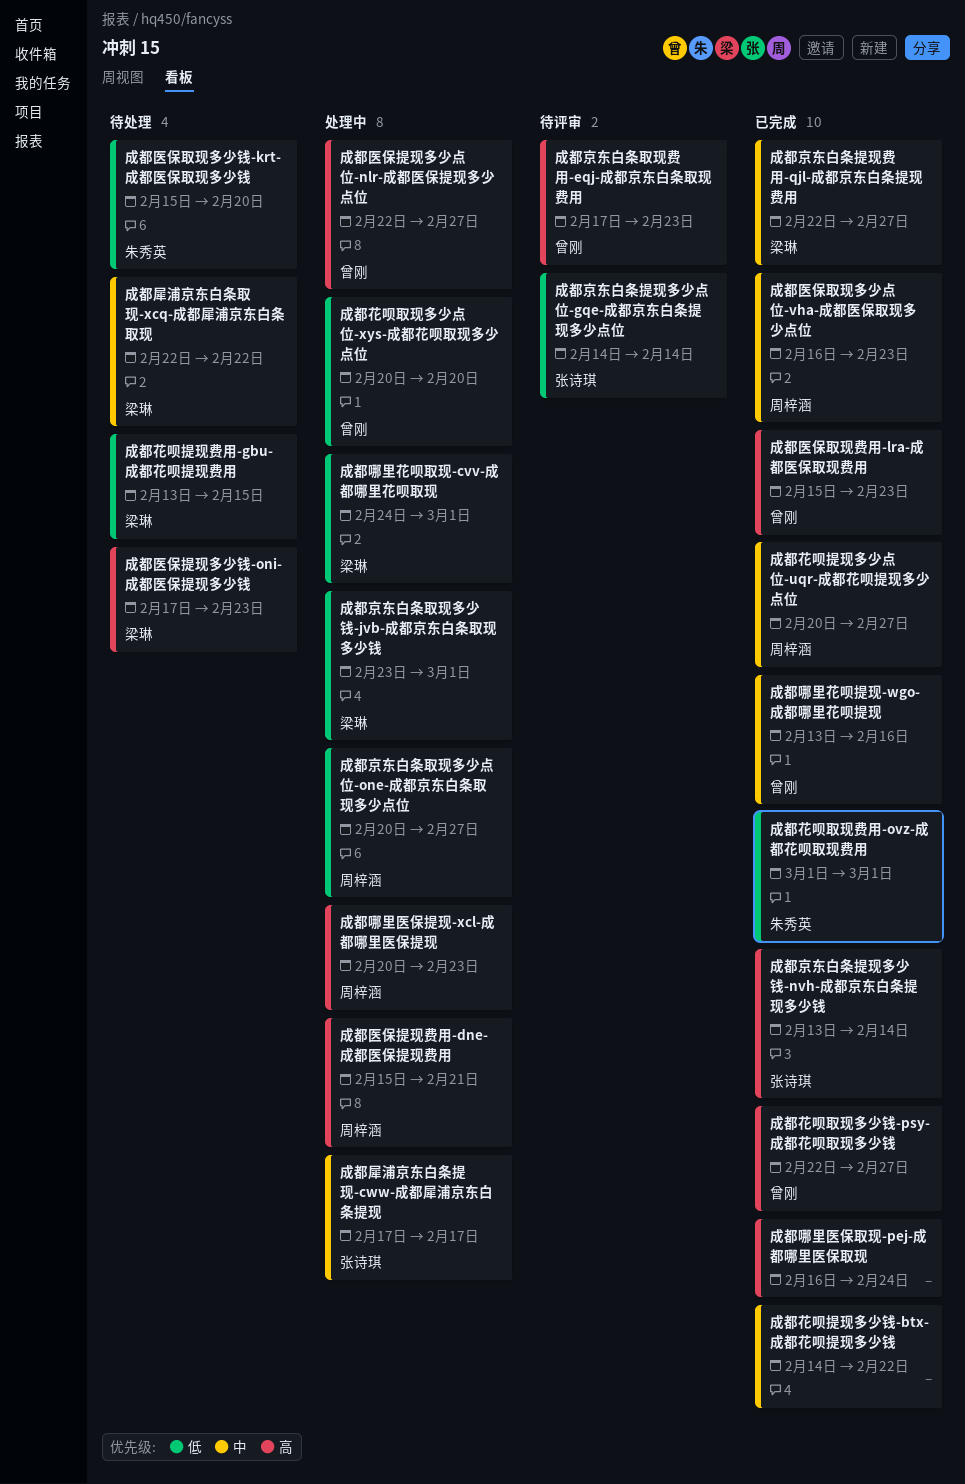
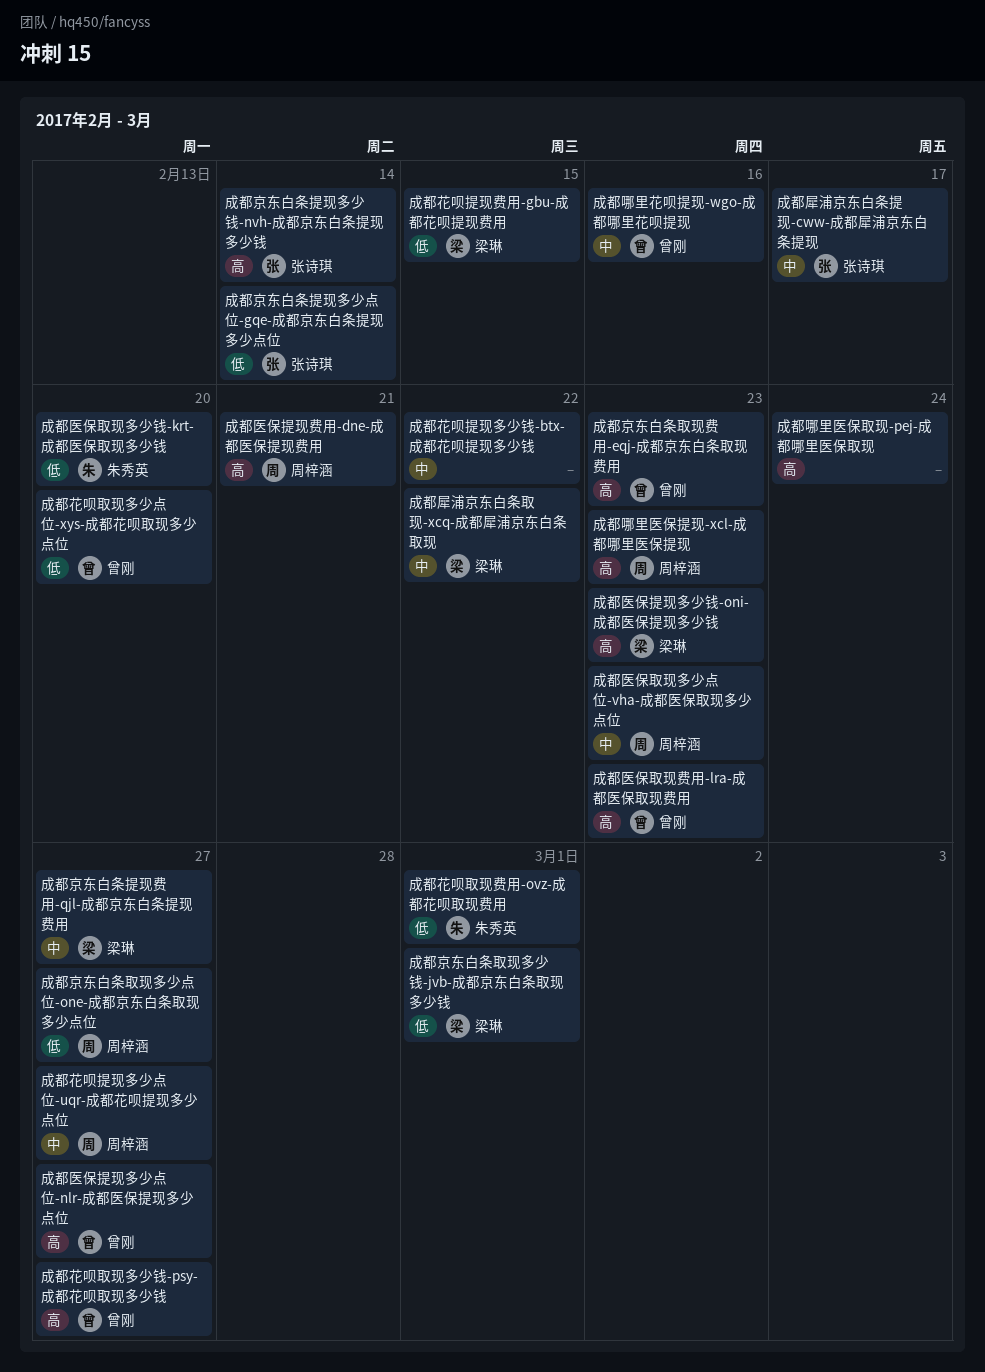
成都哪里花呗取现-cvv-成都哪里花呗取现: present -> none

